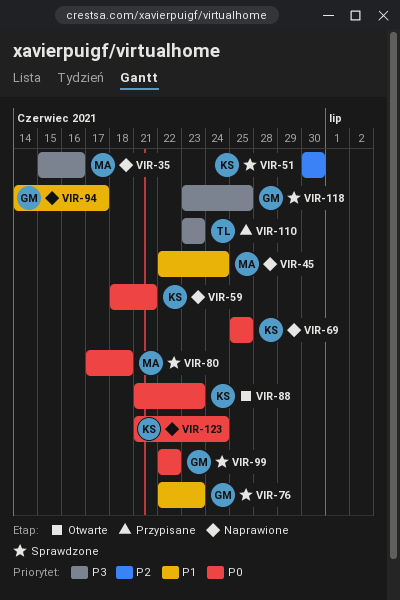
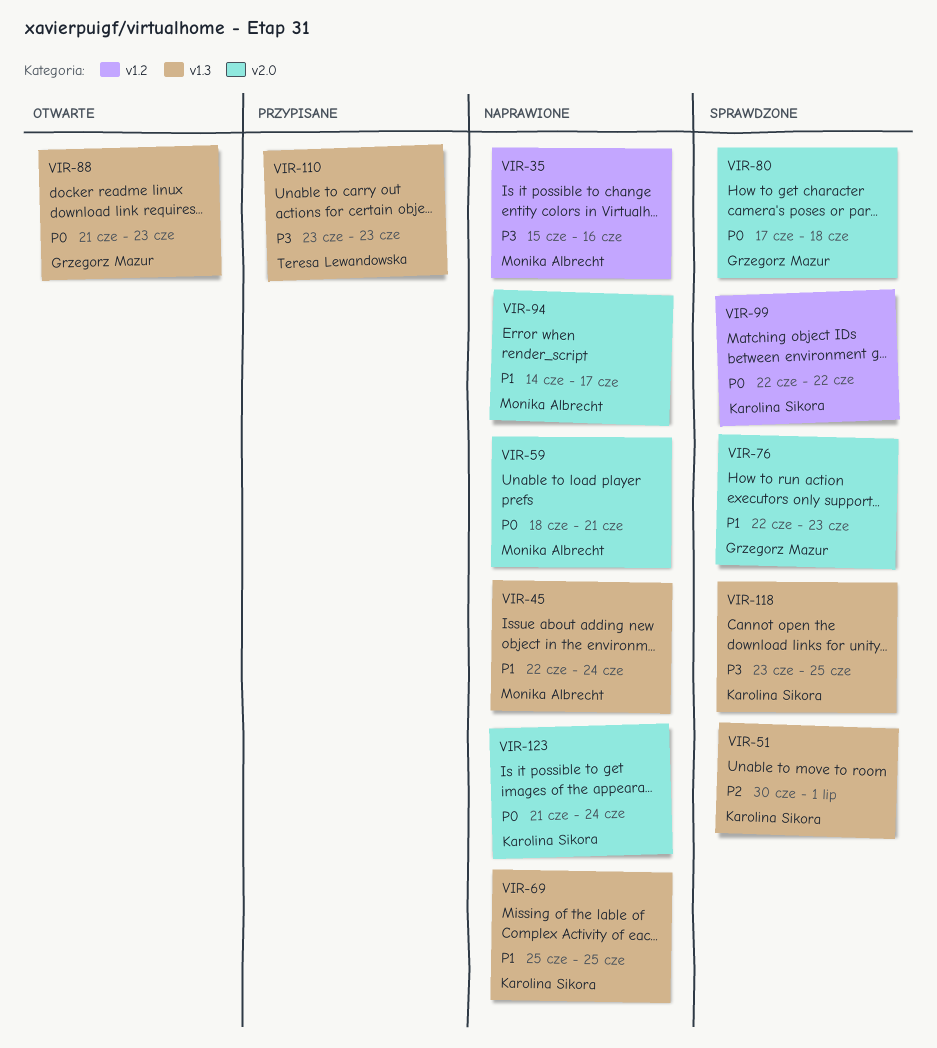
VIR-51, due: Jun 30 -> Jul 1
VIR-59, owner: Karolina Sikora -> Monika Albrecht
VIR-69, priority: P0 -> P1
VIR-80, owner: Monika Albrecht -> Grzegorz Mazur
VIR-88, owner: Karolina Sikora -> Grzegorz Mazur
VIR-94, owner: Grzegorz Mazur -> Monika Albrecht
VIR-99, owner: Grzegorz Mazur -> Karolina Sikora
VIR-118, owner: Grzegorz Mazur -> Karolina Sikora

